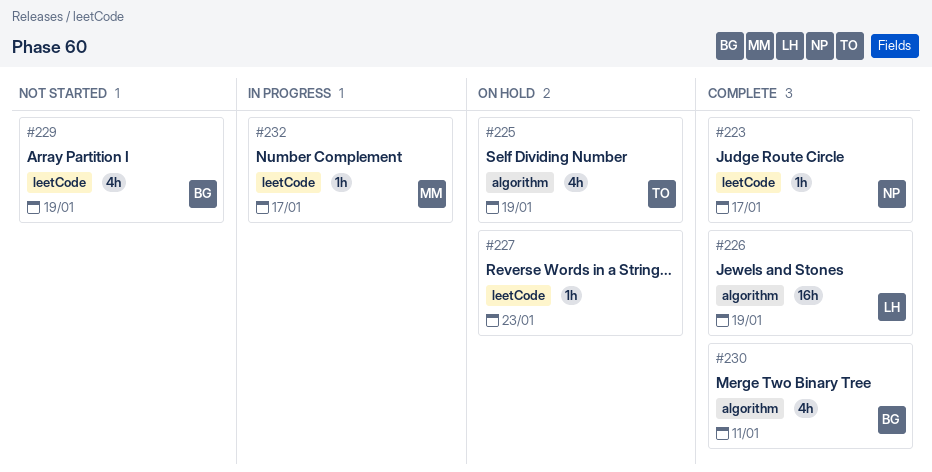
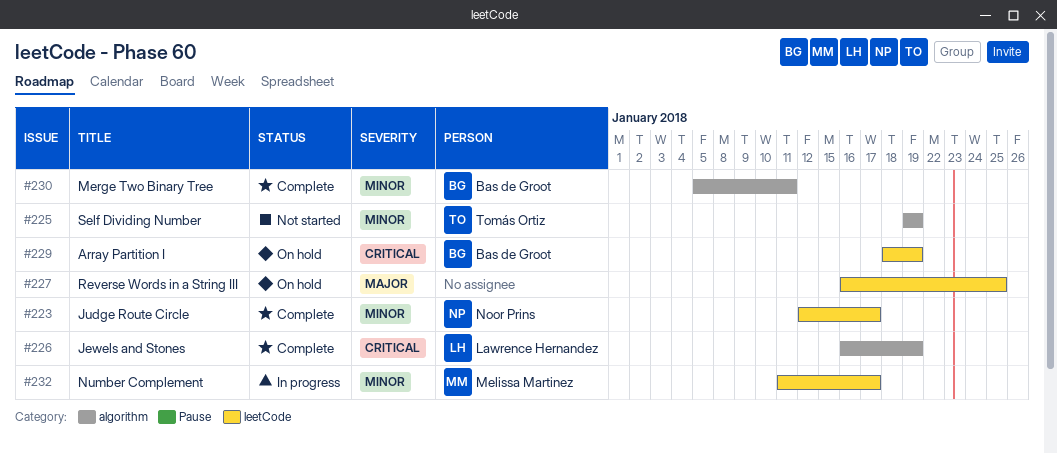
#225, status: On hold -> Not started
#227, due: Jan 23 -> Jan 25
#229, status: Not started -> On hold

